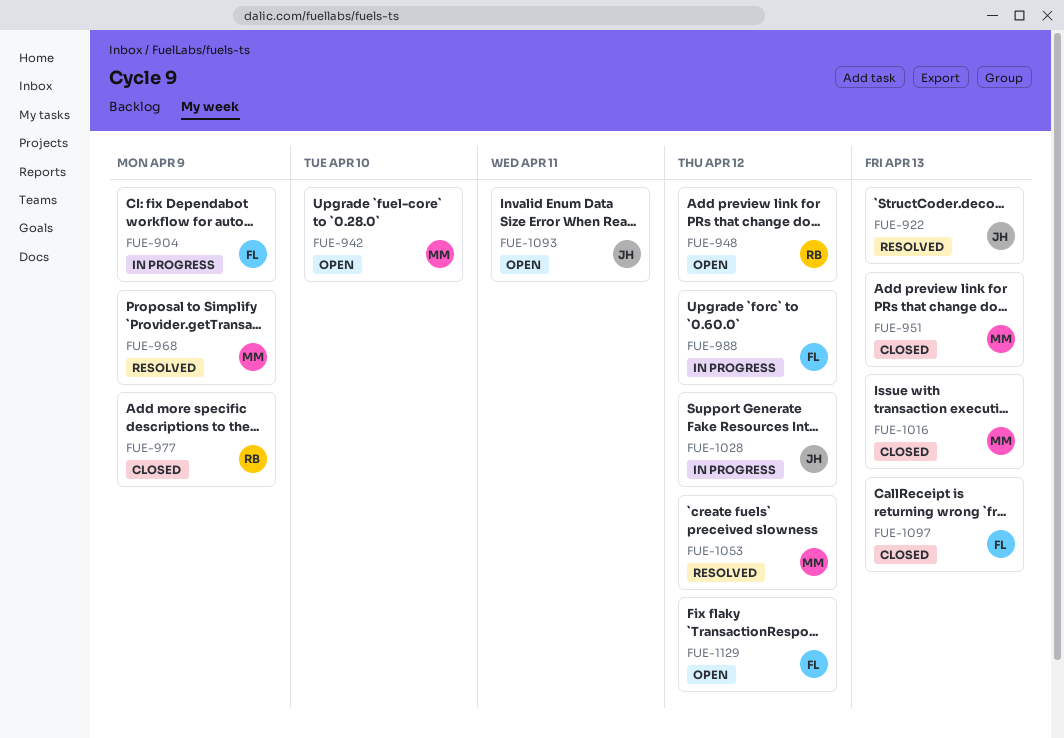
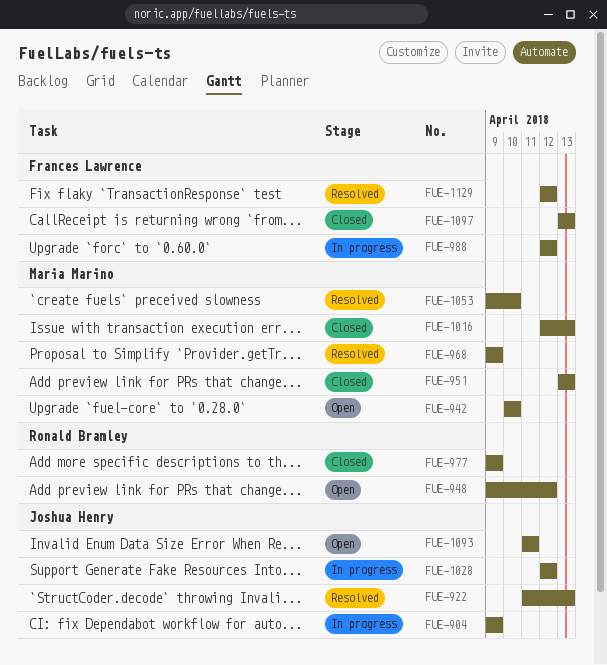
FUE-904, owner: Frances Lawrence -> Joshua Henry
FUE-1053, due: Apr 12 -> Apr 10
FUE-1129, status: Open -> Resolved

